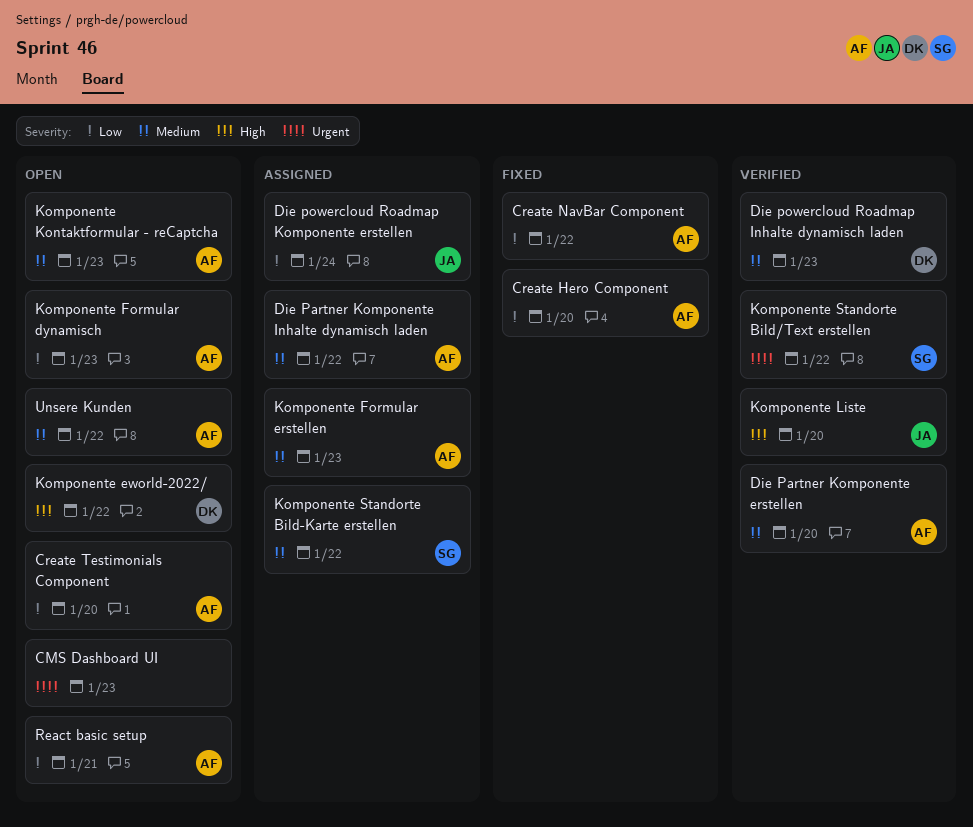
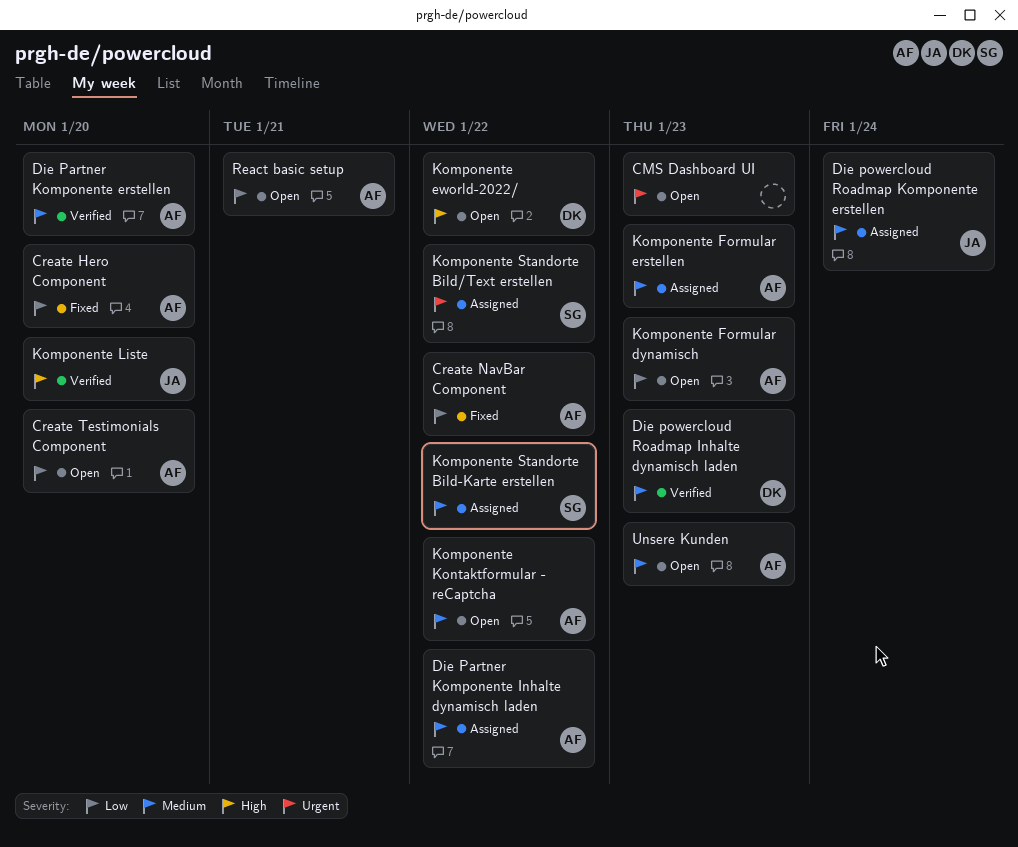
Die powercloud Roadmap Komponente erstellen, priority: Low -> Medium
Komponente Kontaktformular - reCaptcha, due: Jan 23 -> Jan 22
Komponente Standorte Bild/Text erstellen, status: Verified -> Assigned
Unsere Kunden, due: Jan 22 -> Jan 23

